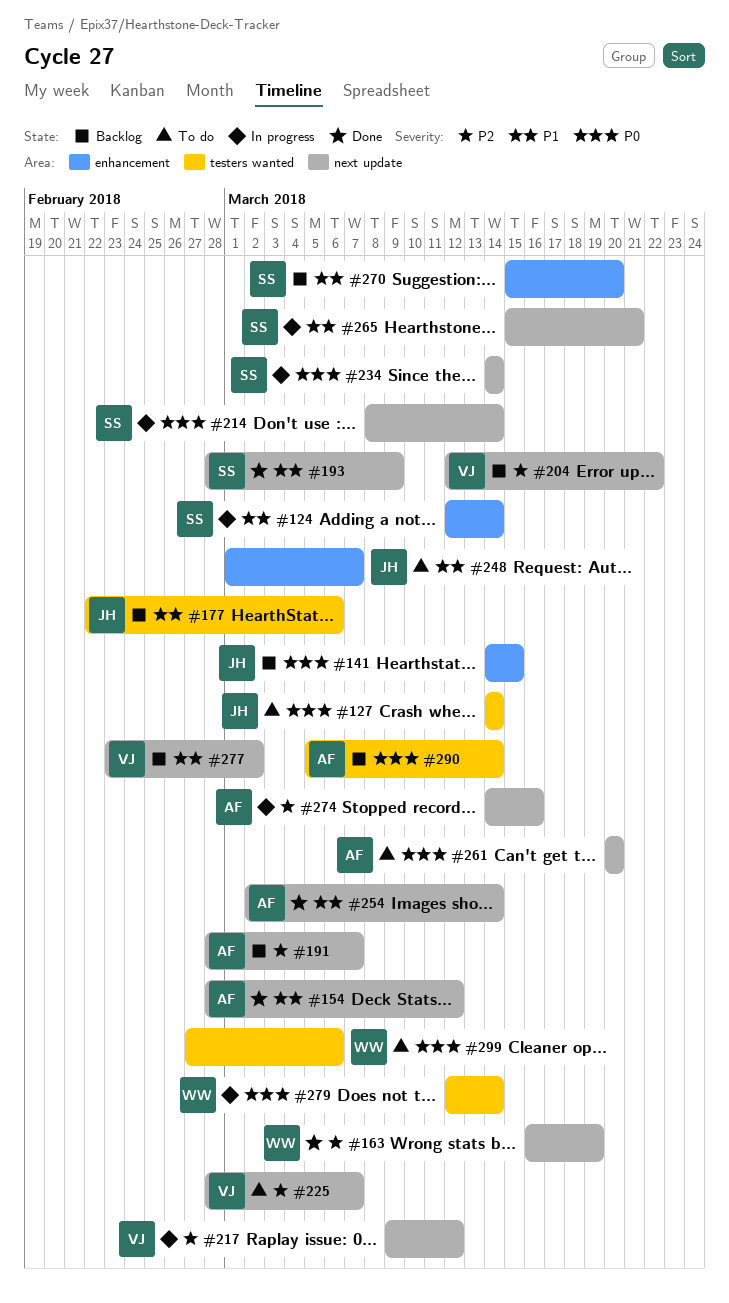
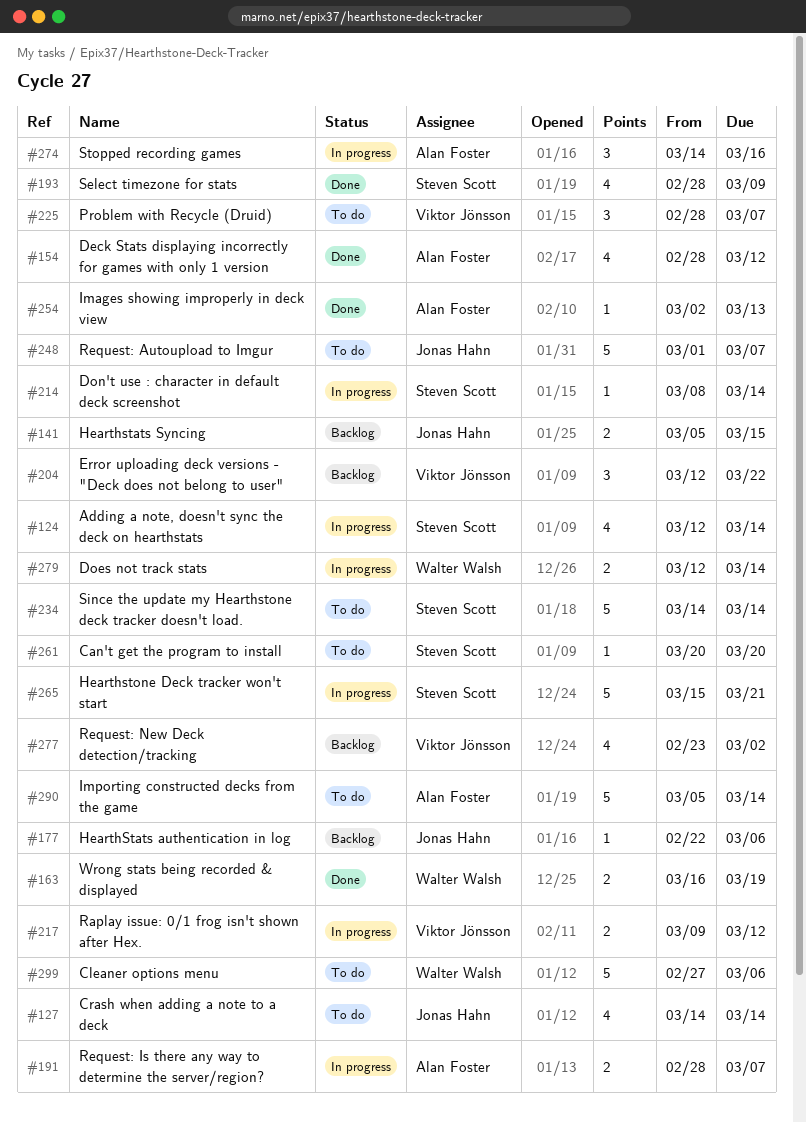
#141, start: Mar 14 -> Mar 5
#191, status: Backlog -> In progress
#234, status: In progress -> To do
#254, due: Mar 14 -> Mar 13
#261, owner: Alan Foster -> Steven Scott
#270: present -> none
#290, status: Backlog -> To do

